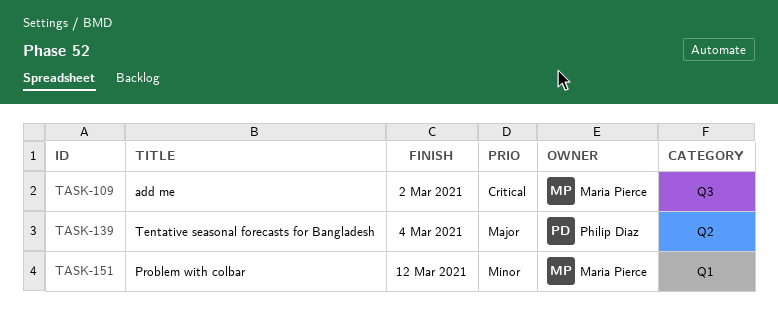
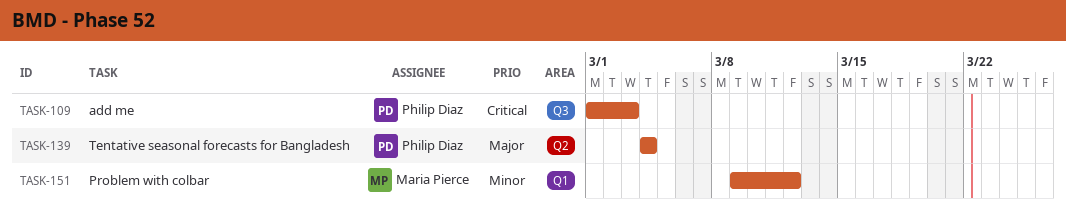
TASK-109, owner: Maria Pierce -> Philip Diaz
TASK-109, due: Mar 2 -> Mar 3

